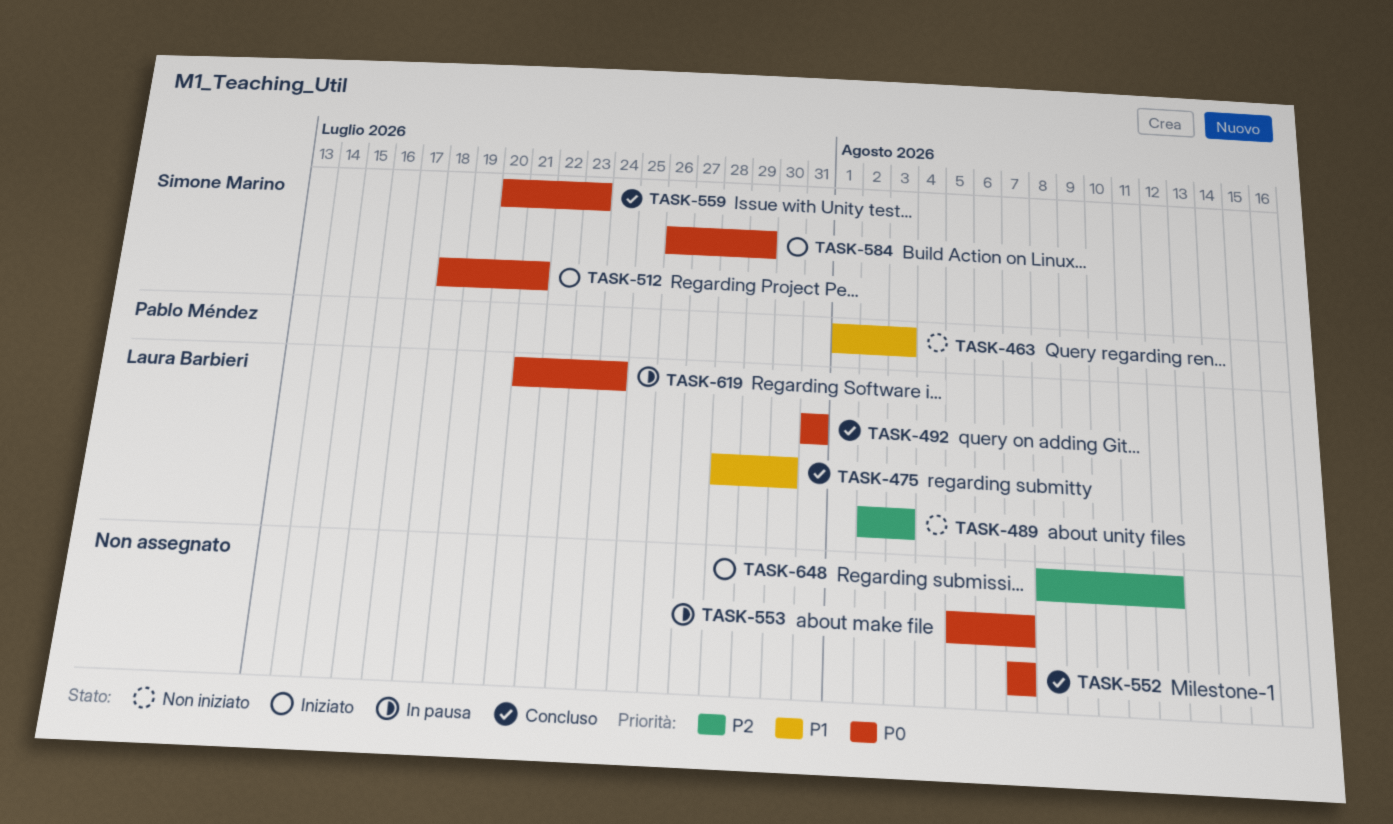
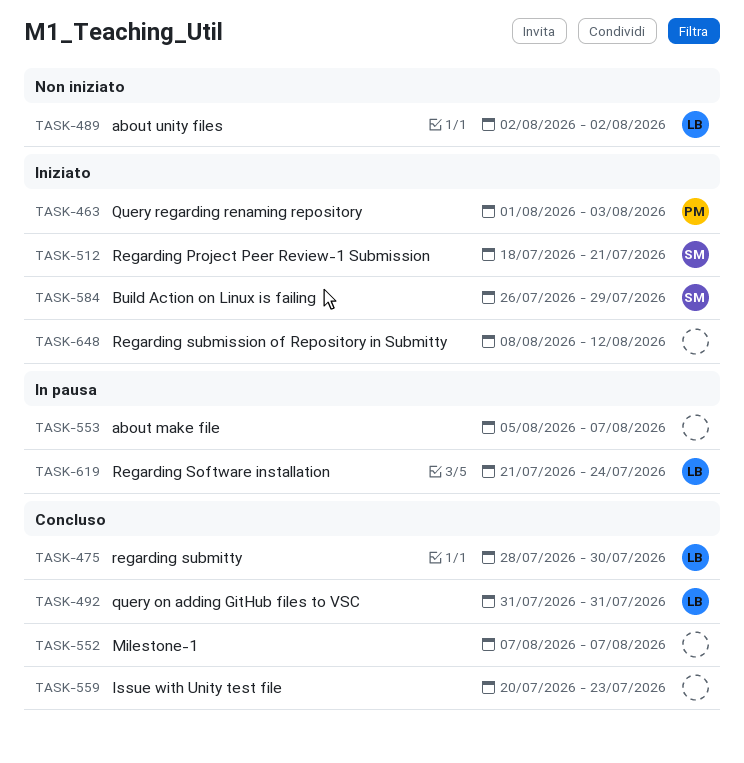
TASK-463, status: Non iniziato -> Iniziato
TASK-489, due: Aug 3 -> Aug 2
TASK-559, owner: Simone Marino -> none

